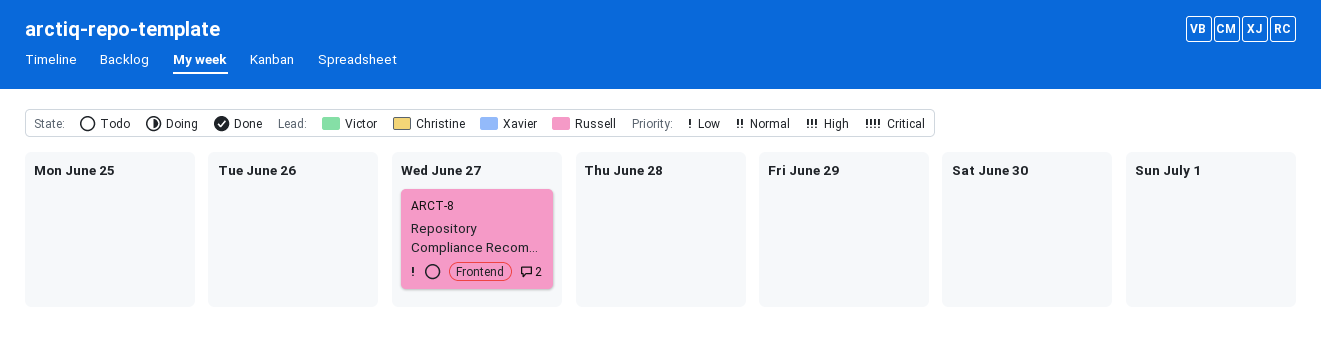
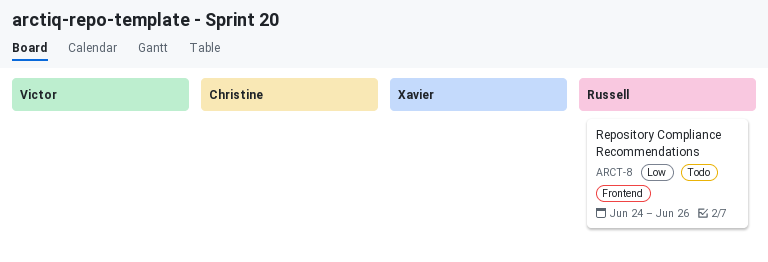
ARCT-8, due: Jun 27 -> Jun 26

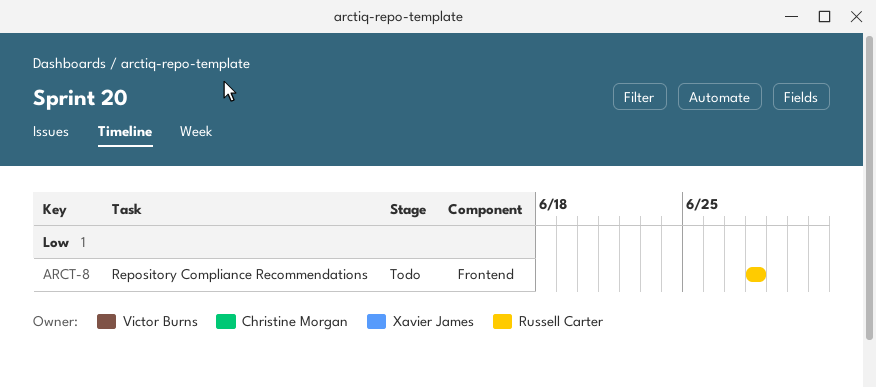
ARCT-8, start: Jun 24 -> Jun 28
ARCT-8, due: Jun 26 -> Jun 28

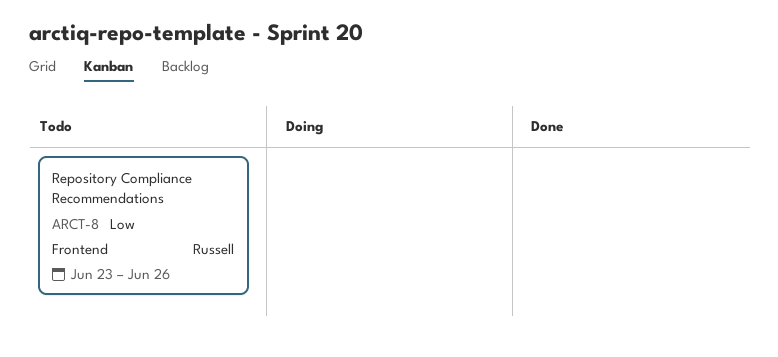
ARCT-8, start: Jun 28 -> Jun 23
ARCT-8, due: Jun 28 -> Jun 26

